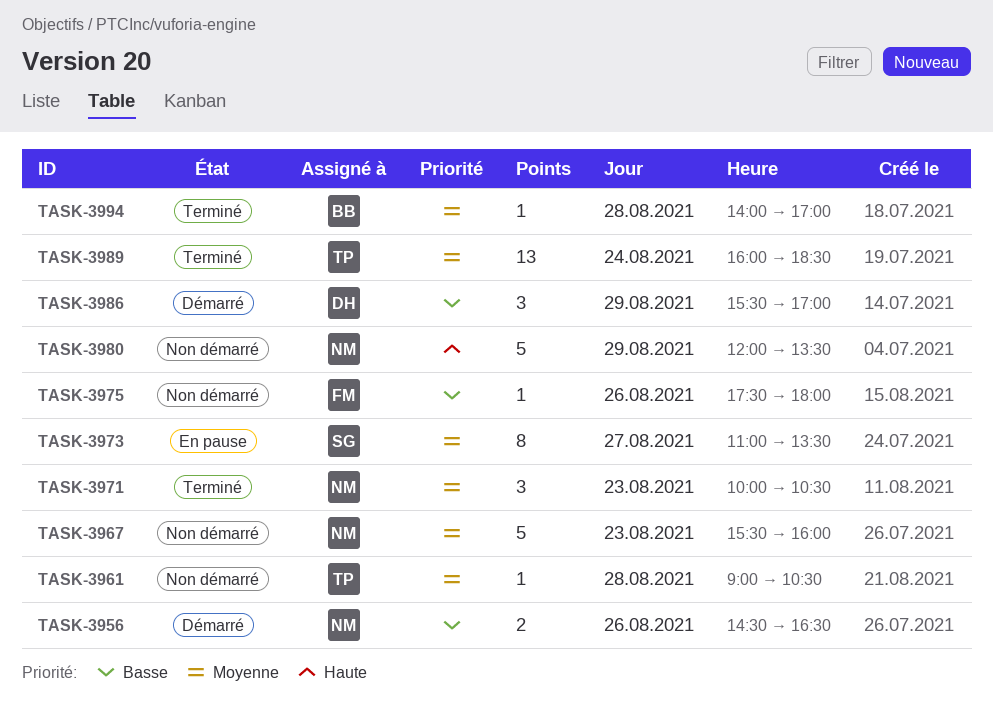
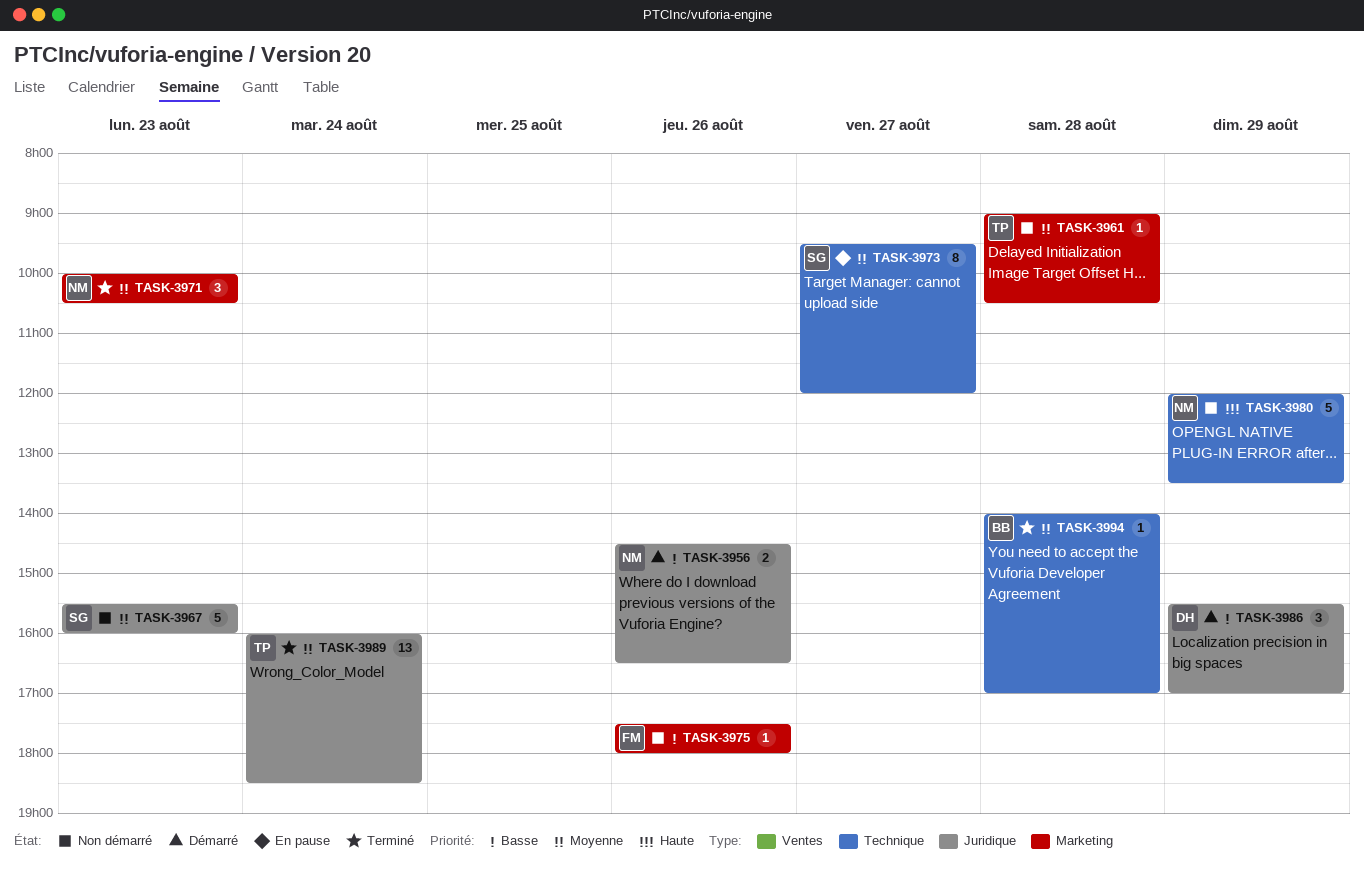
TASK-3967, owner: NM -> SG
TASK-3973, begins: 11:00 -> 09:30
TASK-3973, ends: 13:30 -> 12:00

